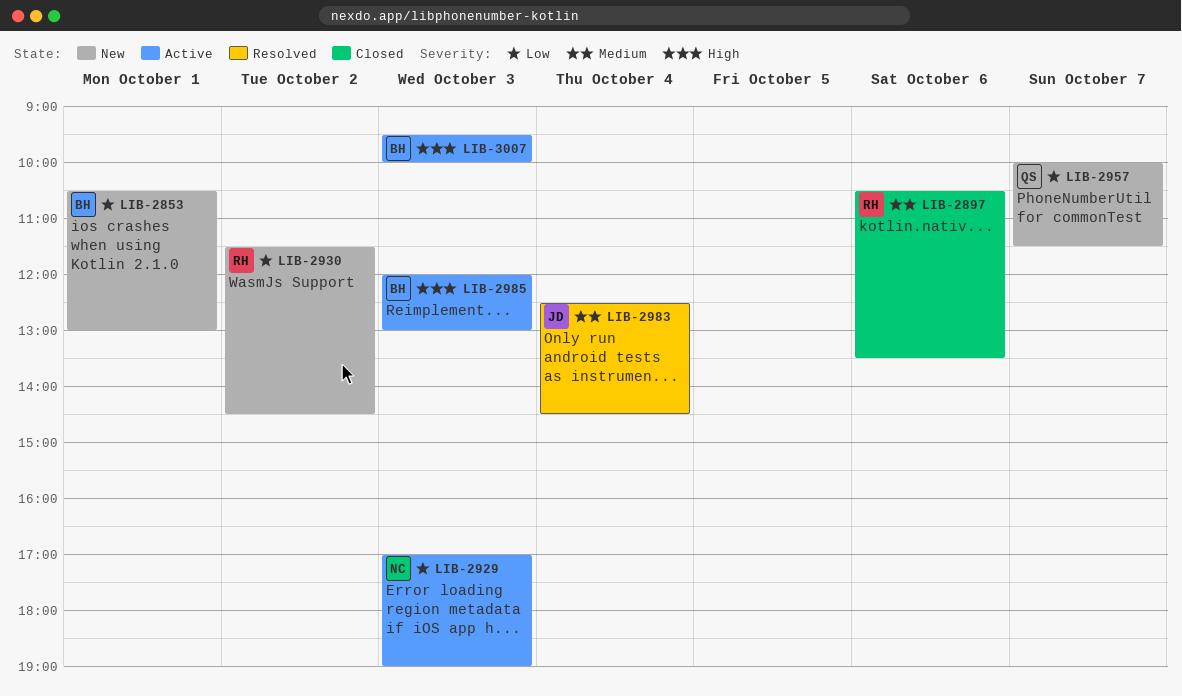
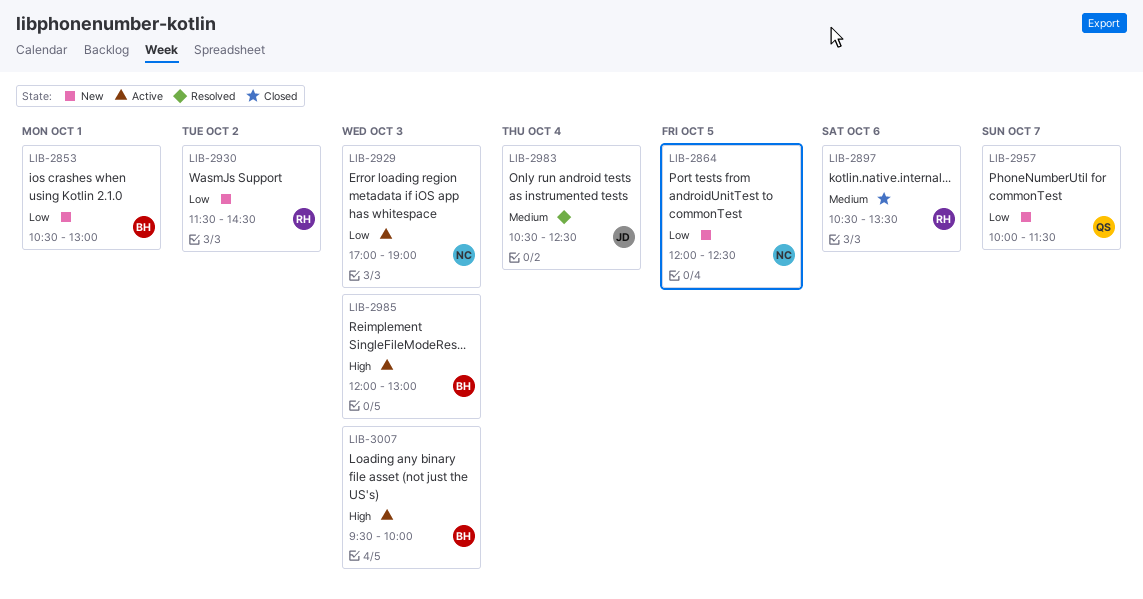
LIB-2864: none -> present
LIB-2983, begins: 12:30 -> 10:30
LIB-2983, ends: 14:30 -> 12:30

